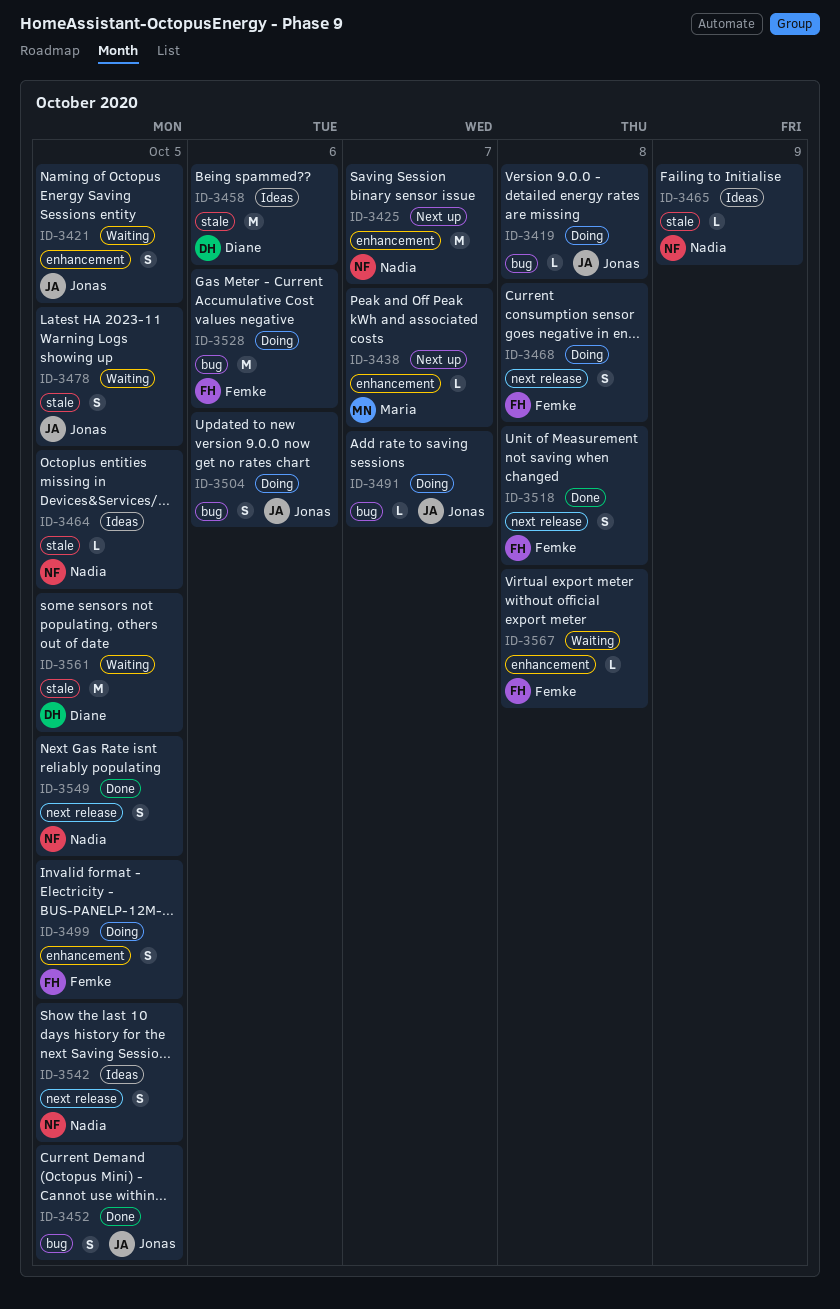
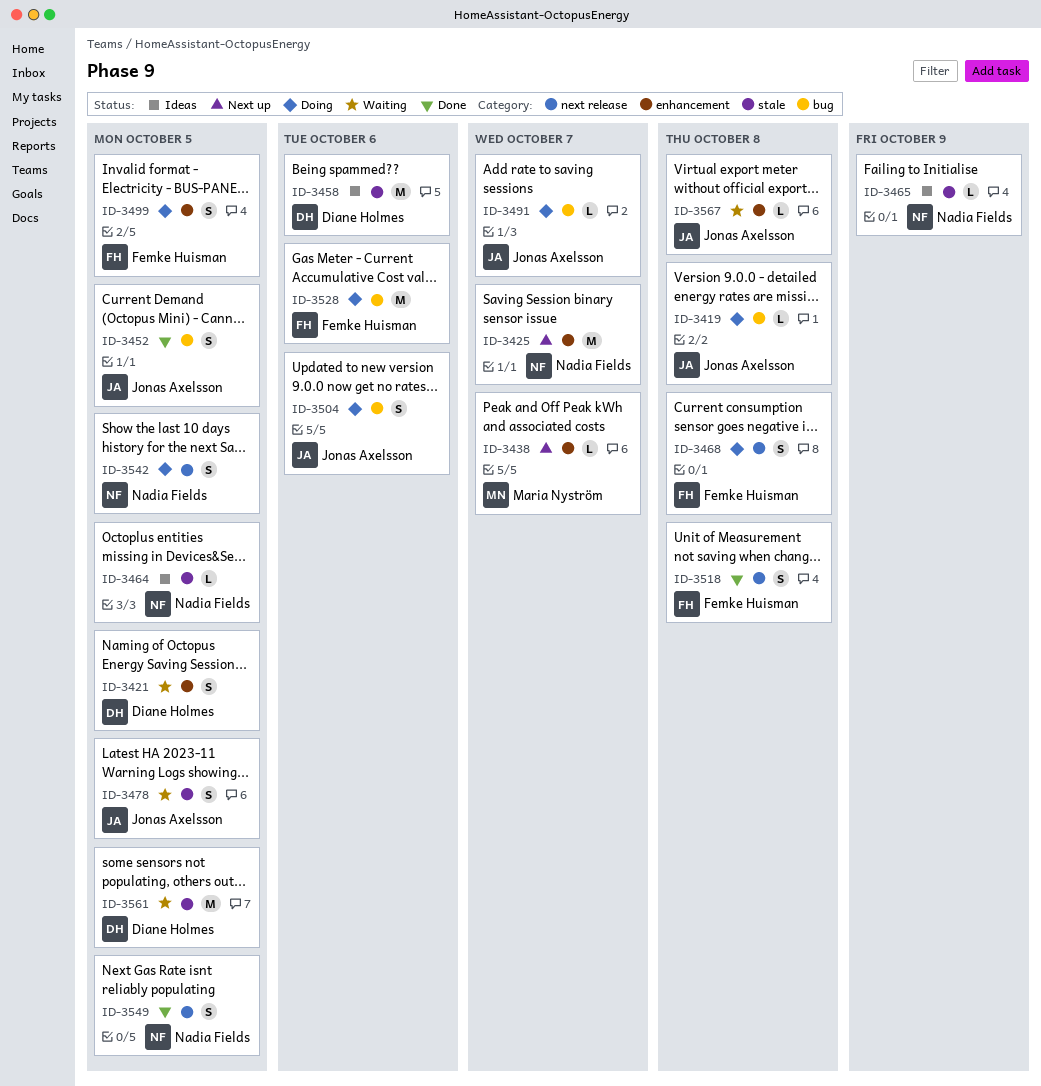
ID-3421, owner: Jonas Axelsson -> Diane Holmes
ID-3542, status: Ideas -> Doing
ID-3567, owner: Femke Huisman -> Jonas Axelsson

